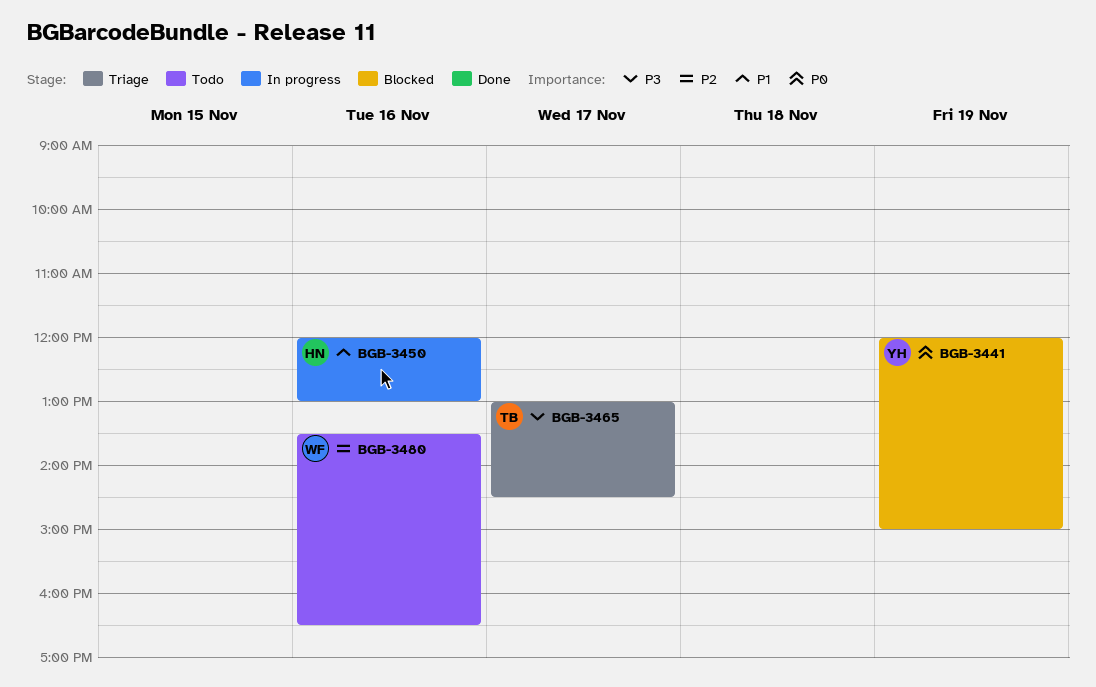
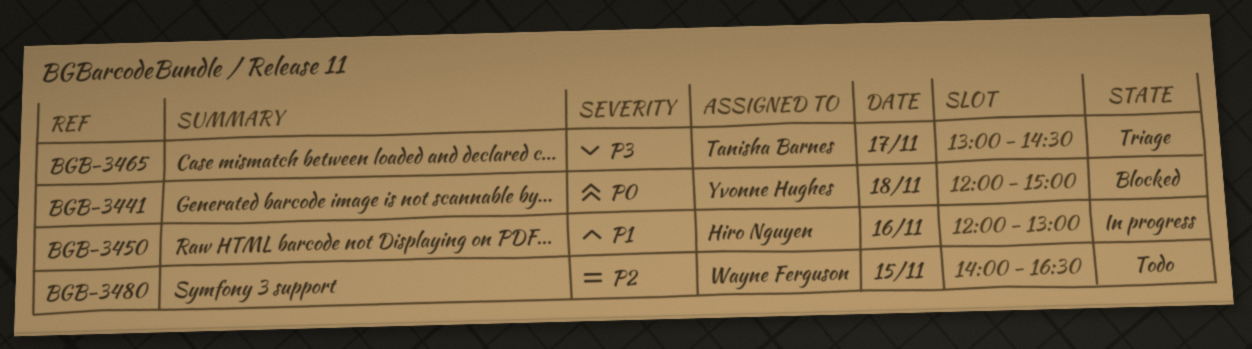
BGB-3441, day: Nov 19 -> Nov 18
BGB-3480, day: Nov 16 -> Nov 15
BGB-3480, begins: 13:30 -> 14:00

